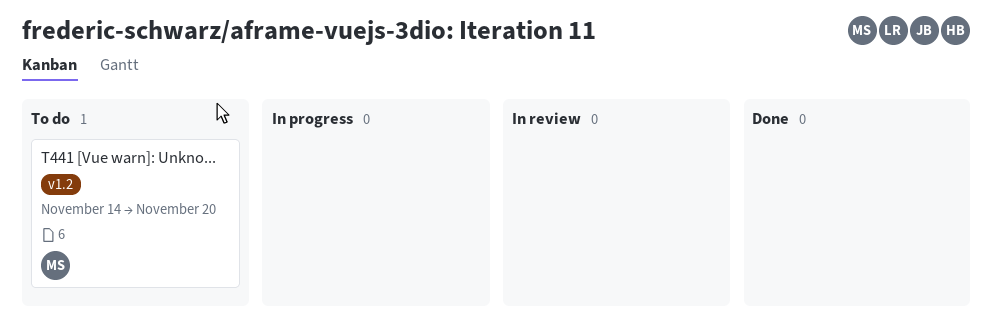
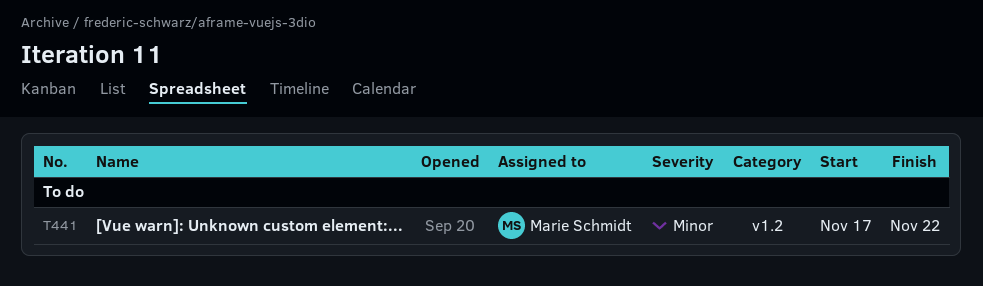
T441, start: Nov 14 -> Nov 17
T441, due: Nov 20 -> Nov 22

